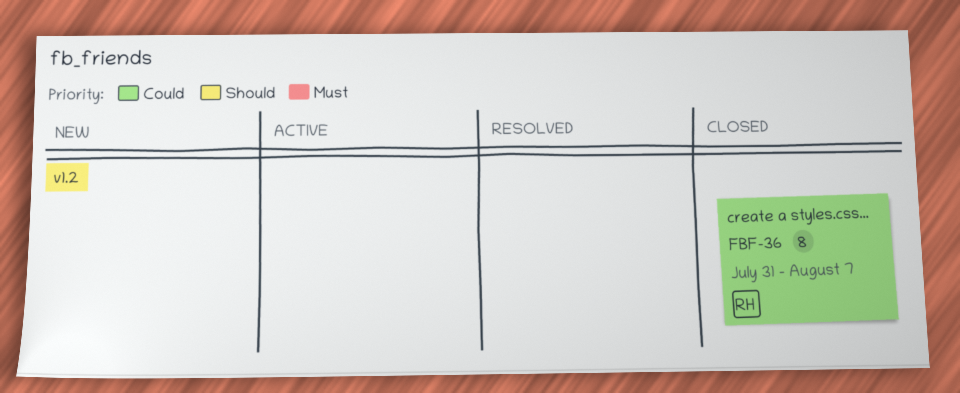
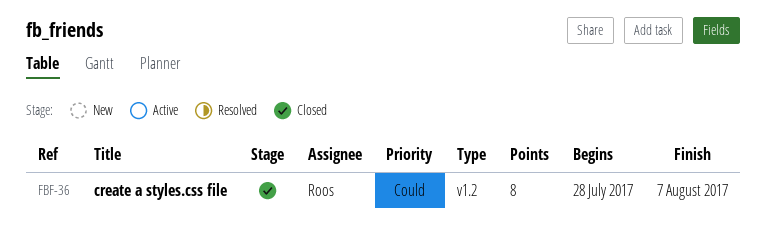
FBF-36, start: Jul 31 -> Jul 28

